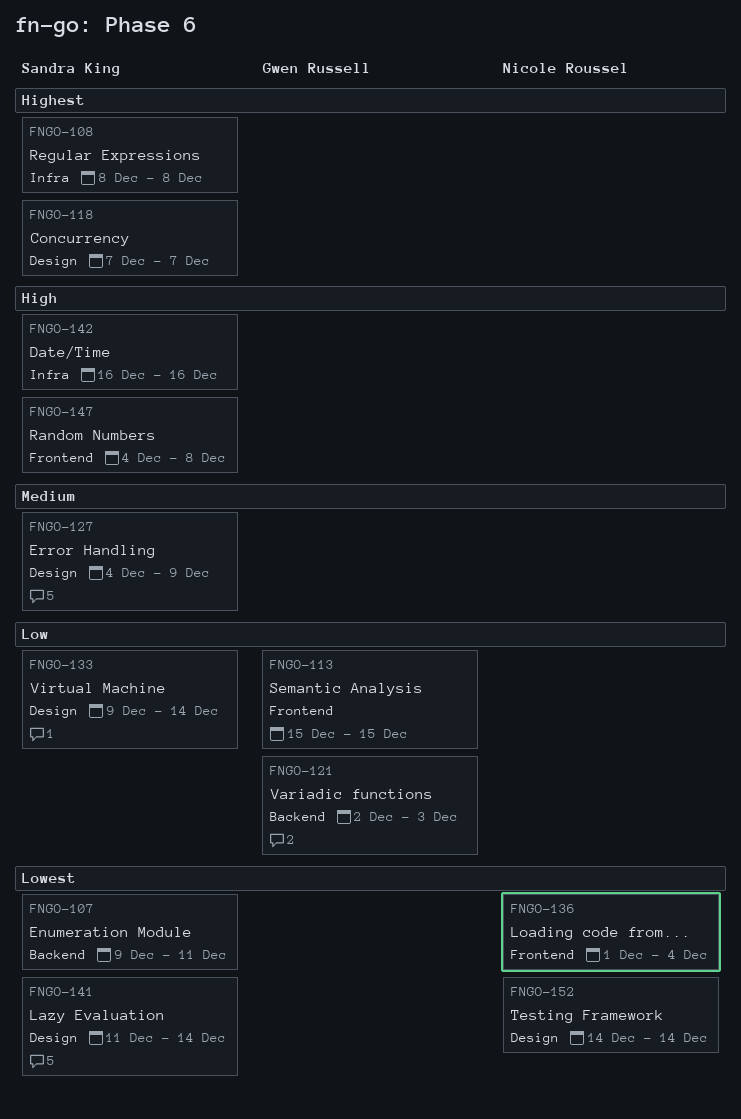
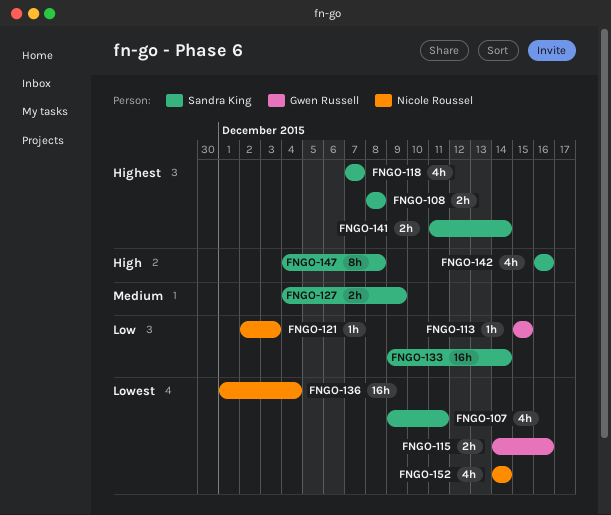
FNGO-115: none -> present
FNGO-121, owner: Gwen Russell -> Nicole Roussel
FNGO-141, priority: Lowest -> Highest

